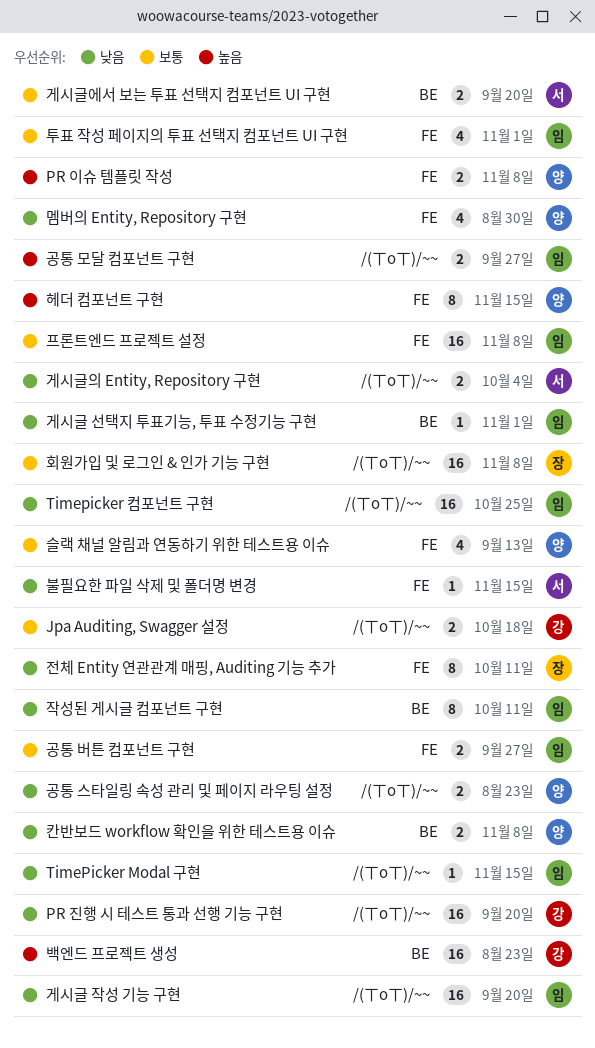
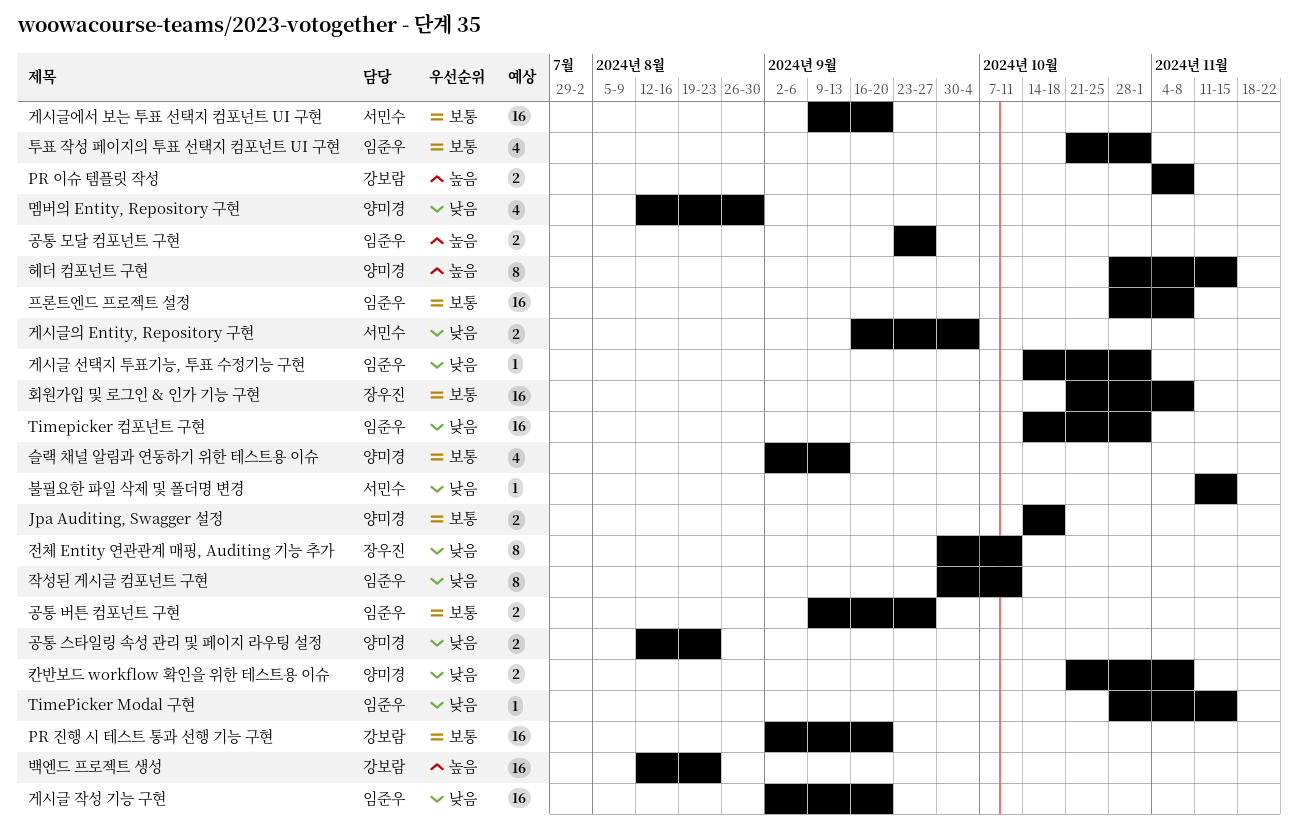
Jpa Auditing, Swagger 설정, owner: 강보람 -> 양미경
PR 이슈 템플릿 작성, owner: 양미경 -> 강보람
PR 진행 시 테스트 통과 선행 기능 구현, priority: 낮음 -> 보통
Timepicker 컴포넌트 구현, due: Oct 25 -> Nov 1
게시글에서 보는 투표 선택지 컴포넌트 UI 구현, estimate: 2 -> 16

